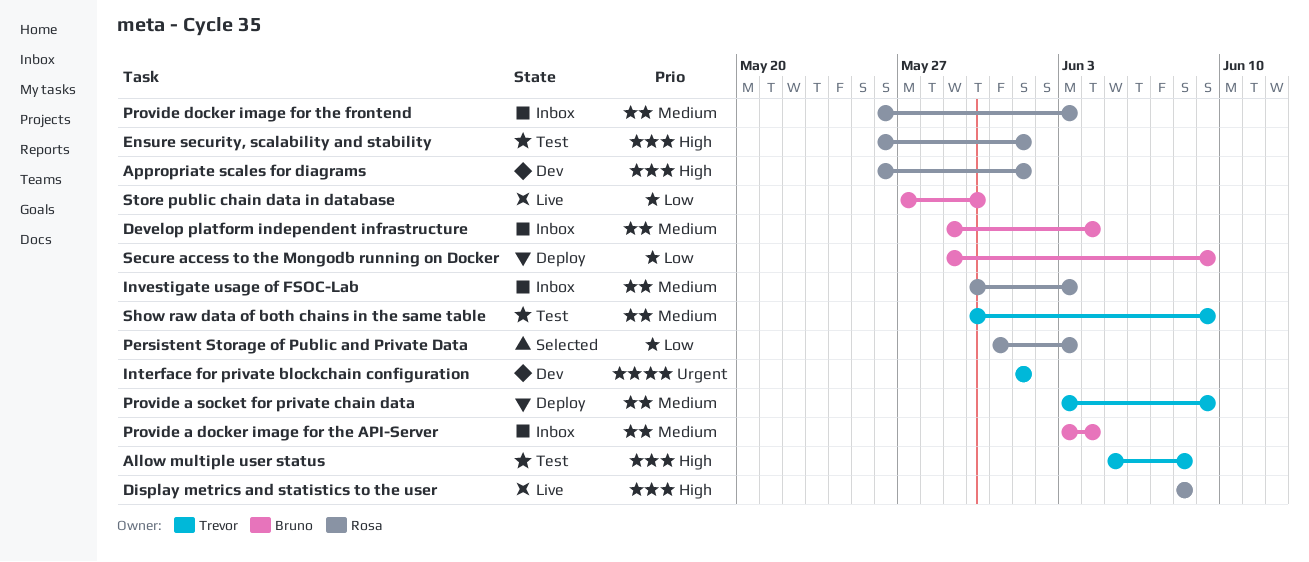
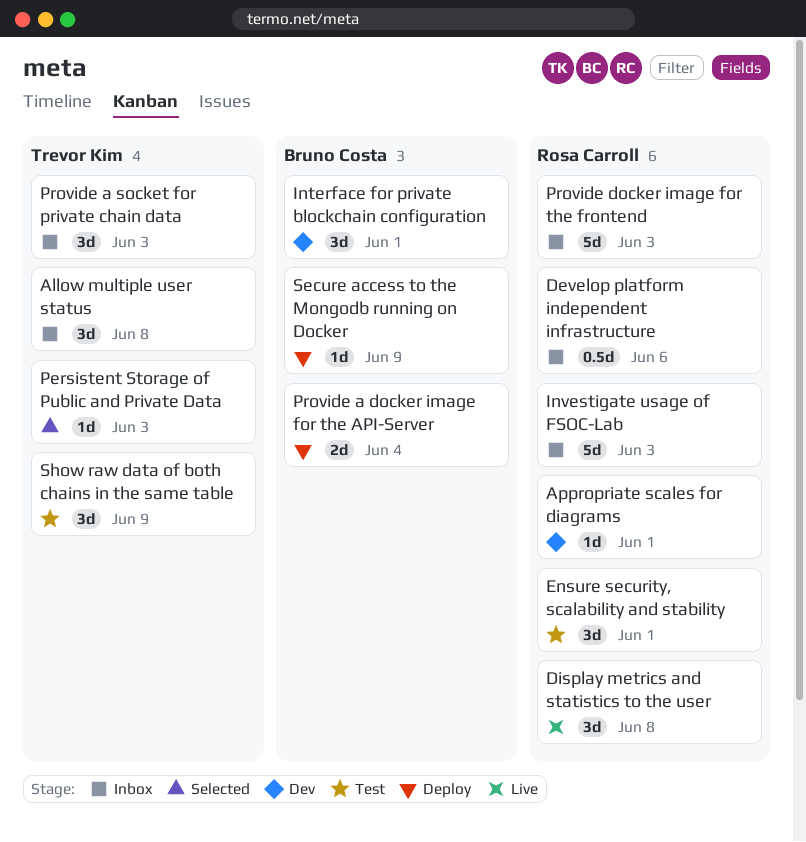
Allow multiple user status, status: Test -> Inbox
Develop platform independent infrastructure, owner: Bruno Costa -> Rosa Carroll
Develop platform independent infrastructure, due: Jun 4 -> Jun 6
Interface for private blockchain configuration, owner: Trevor Kim -> Bruno Costa
Persistent Storage of Public and Private Data, owner: Rosa Carroll -> Trevor Kim
Provide a docker image for the API-Server, status: Inbox -> Deploy
Provide a socket for private chain data, status: Deploy -> Inbox
Provide a socket for private chain data, due: Jun 9 -> Jun 3
Store public chain data in database: present -> none

